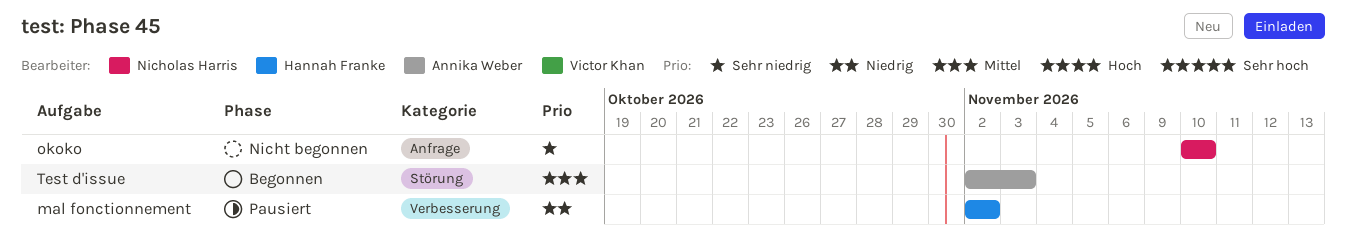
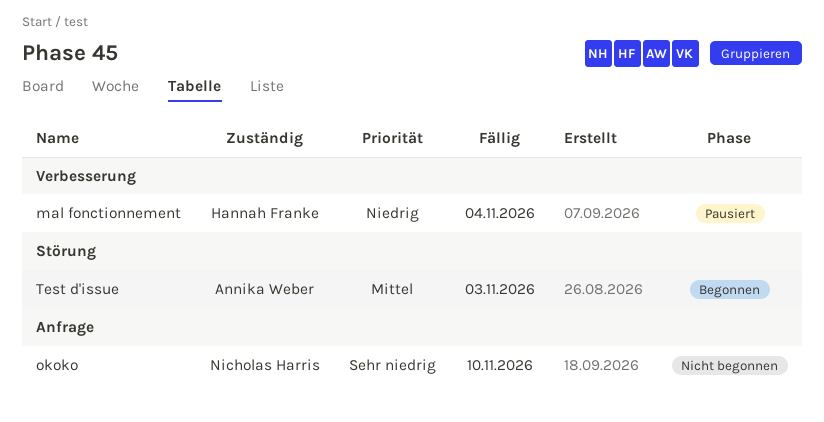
mal fonctionnement, due: Nov 2 -> Nov 4

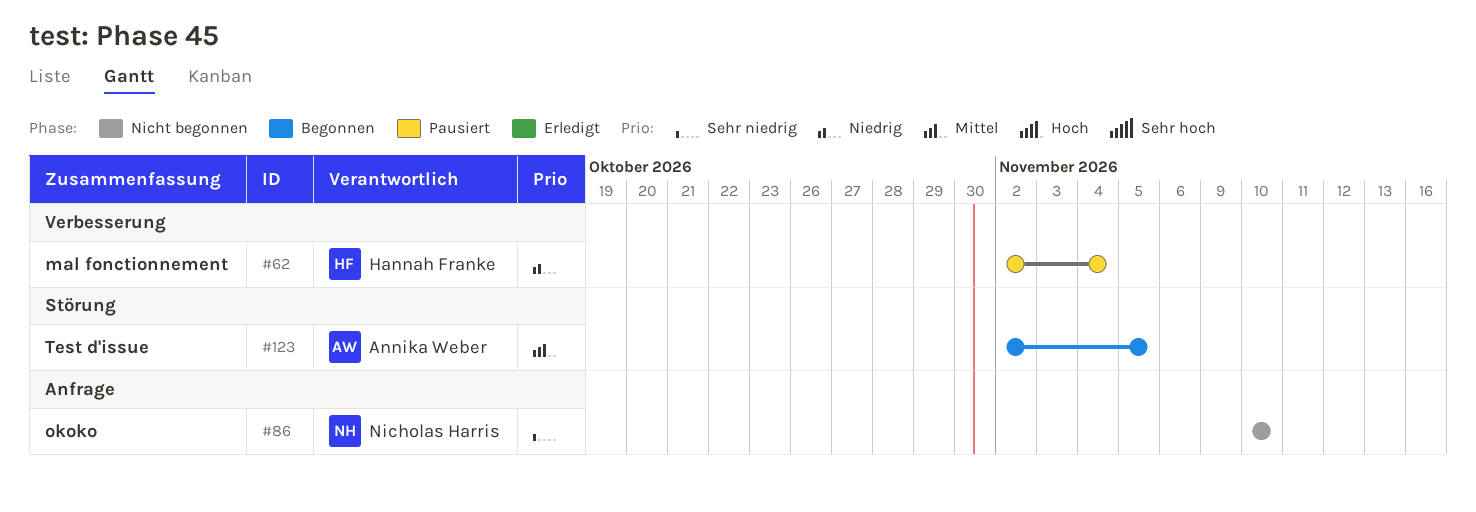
Test d'issue, due: Nov 3 -> Nov 5

